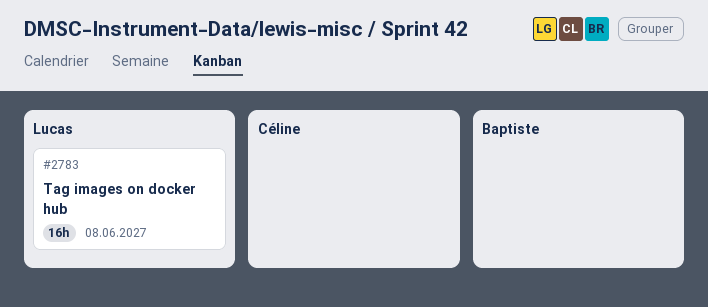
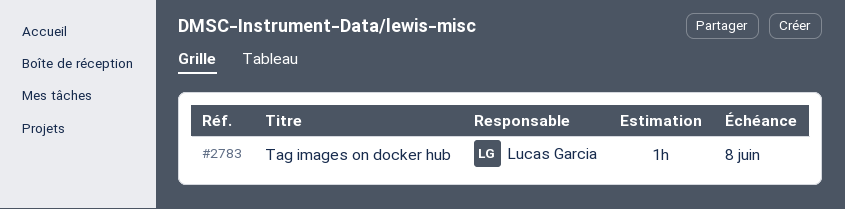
#2783, estimate: 16h -> 1h

